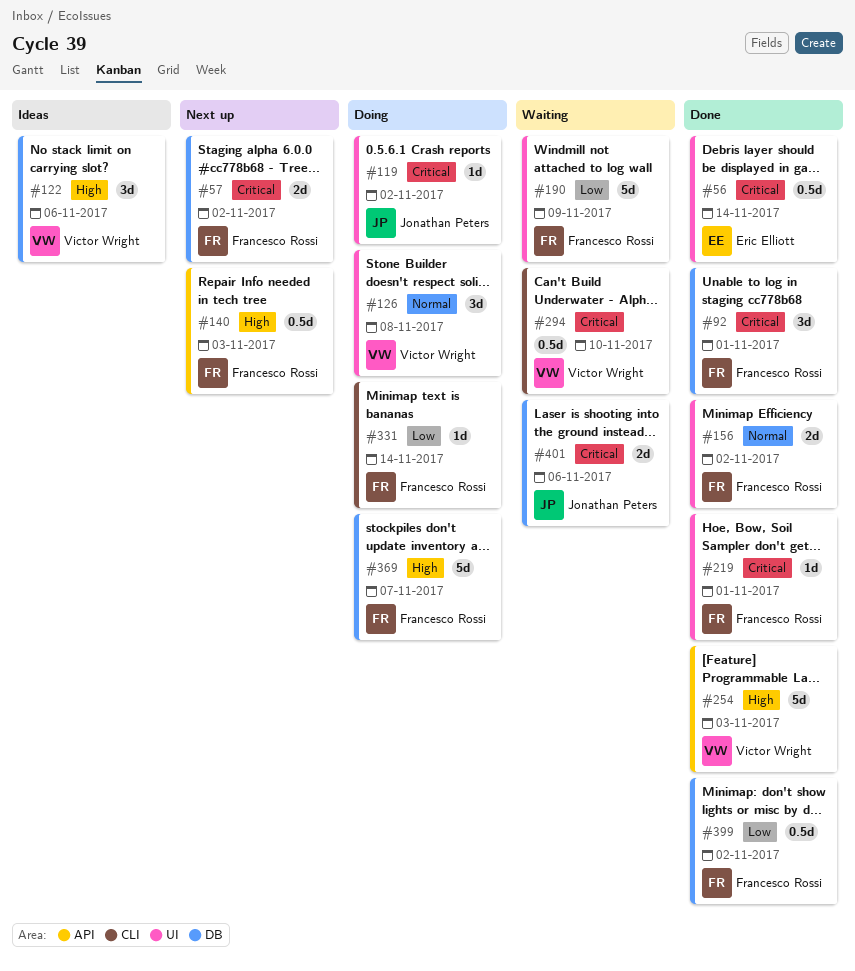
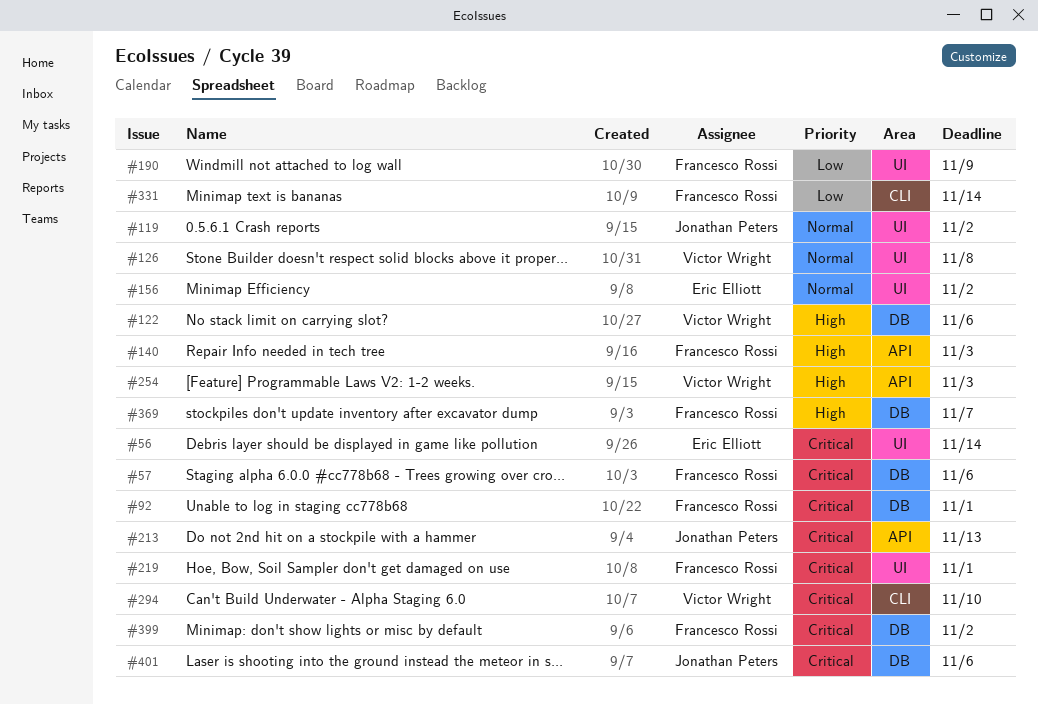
#57, due: Nov 2 -> Nov 6
#119, priority: Critical -> Normal
#156, owner: Francesco Rossi -> Eric Elliott
#213: none -> present
#399, priority: Low -> Critical

